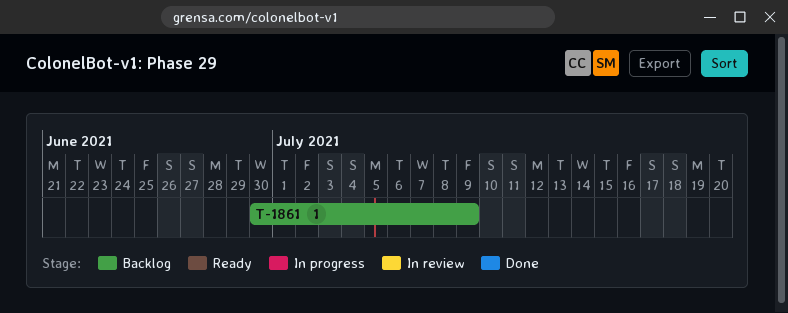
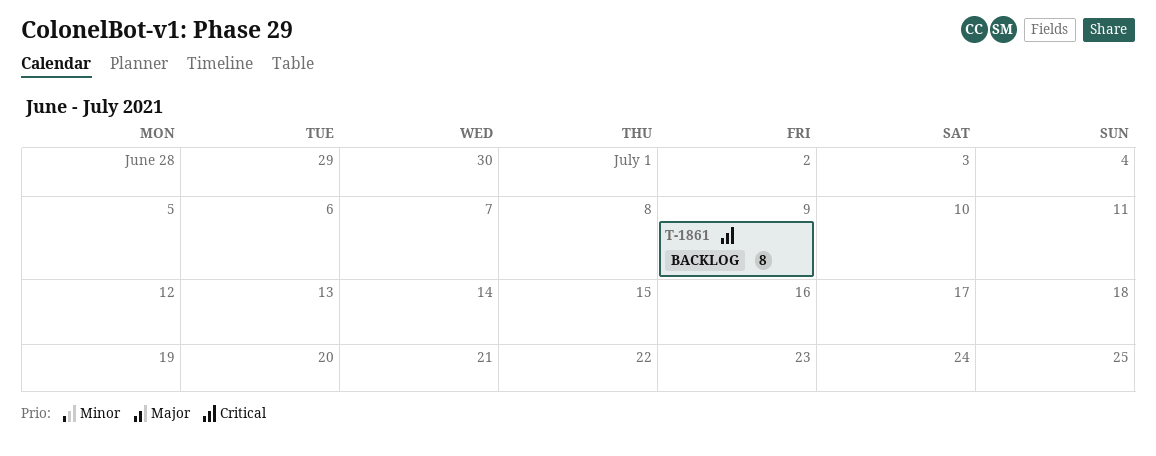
T-1861, estimate: 1 -> 8

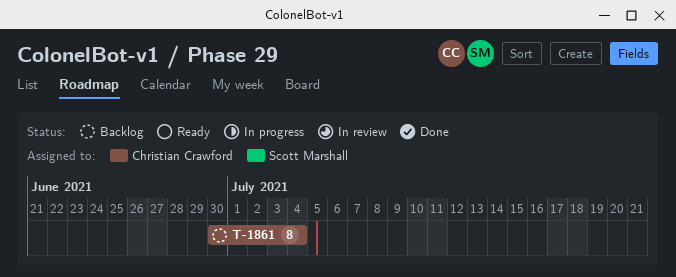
T-1861, due: Jul 9 -> Jul 4

